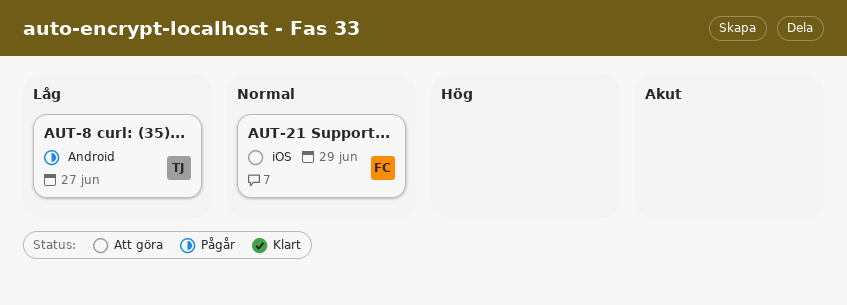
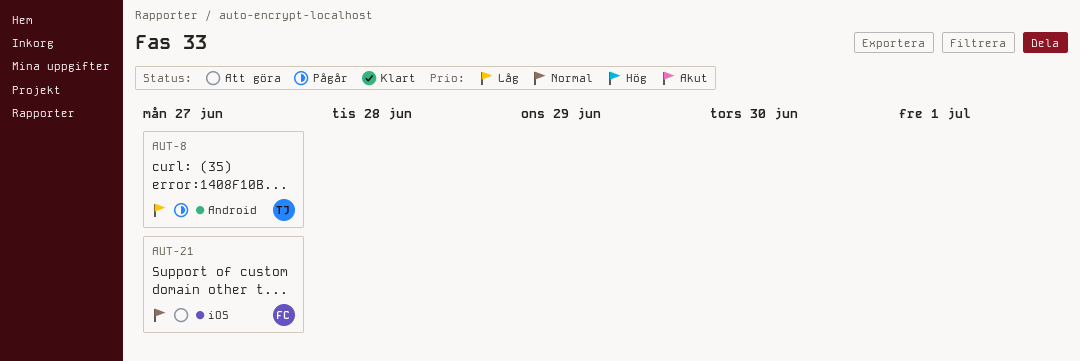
AUT-21, due: Jun 29 -> Jun 27

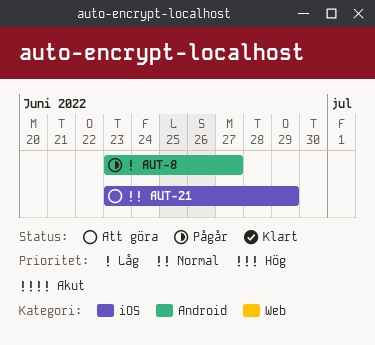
AUT-21, due: Jun 27 -> Jun 29

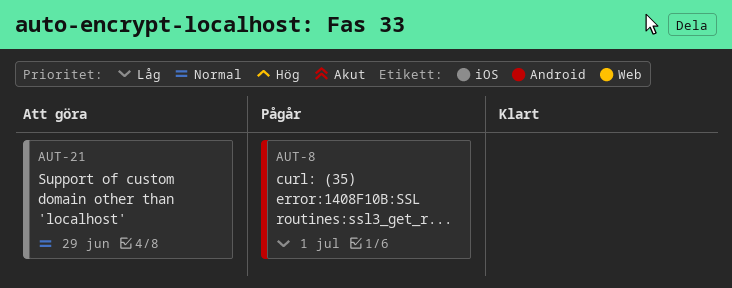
AUT-8, due: Jun 27 -> Jul 1

